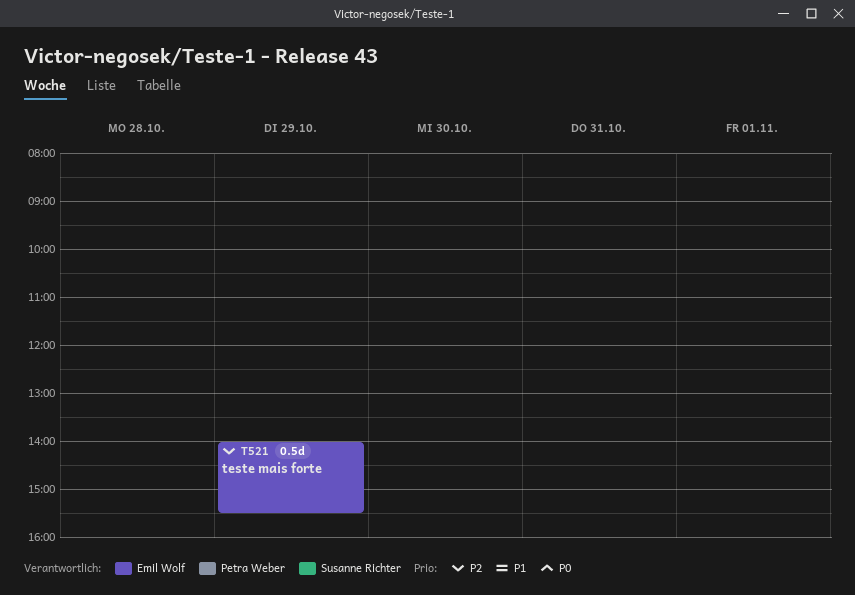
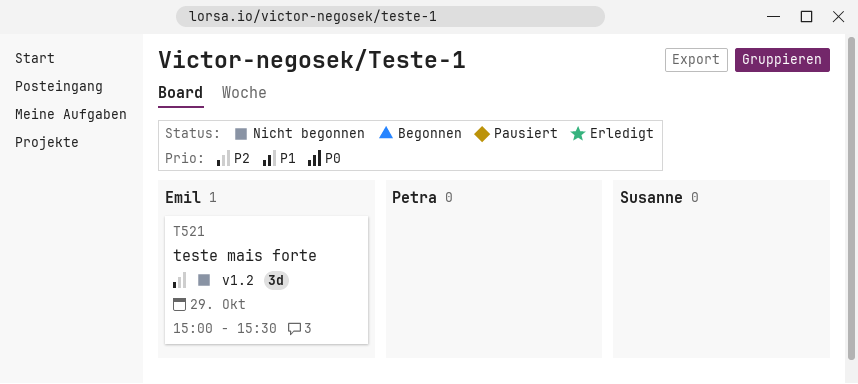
T521, estimate: 0.5d -> 3d
T521, begins: 14:00 -> 15:00

